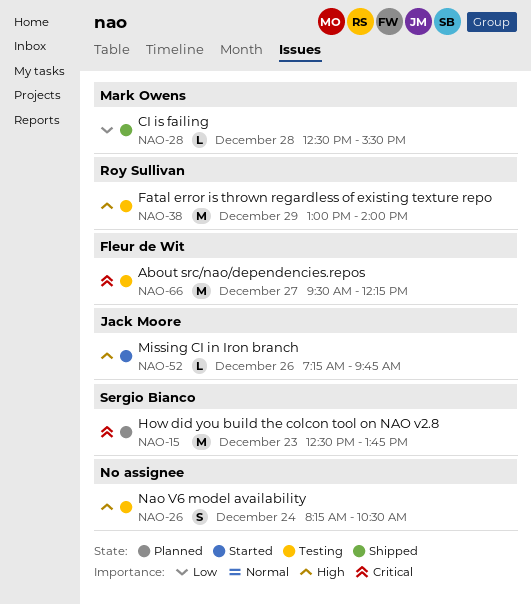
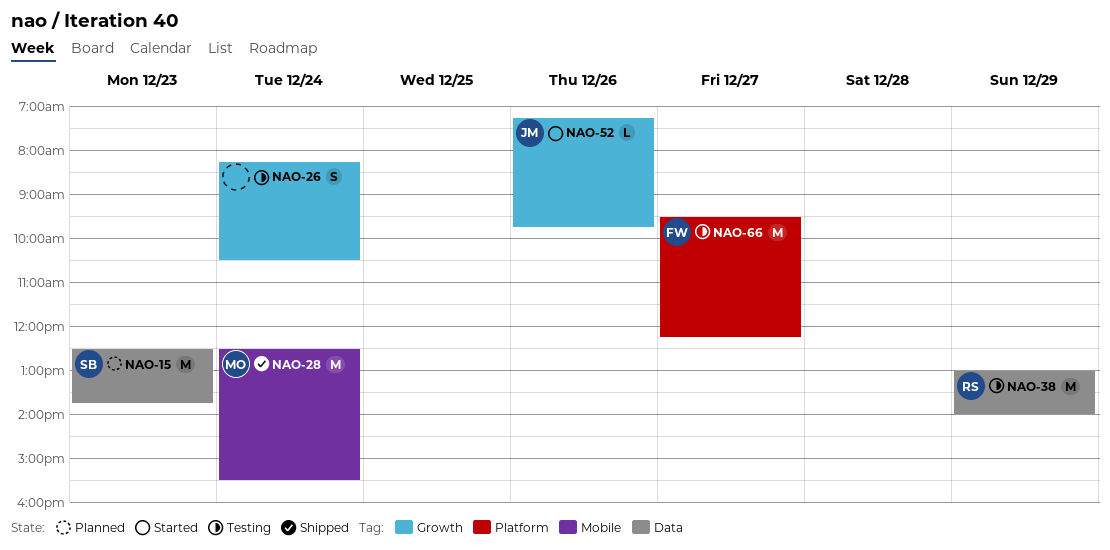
NAO-28, estimate: L -> M
NAO-28, day: Dec 28 -> Dec 24

